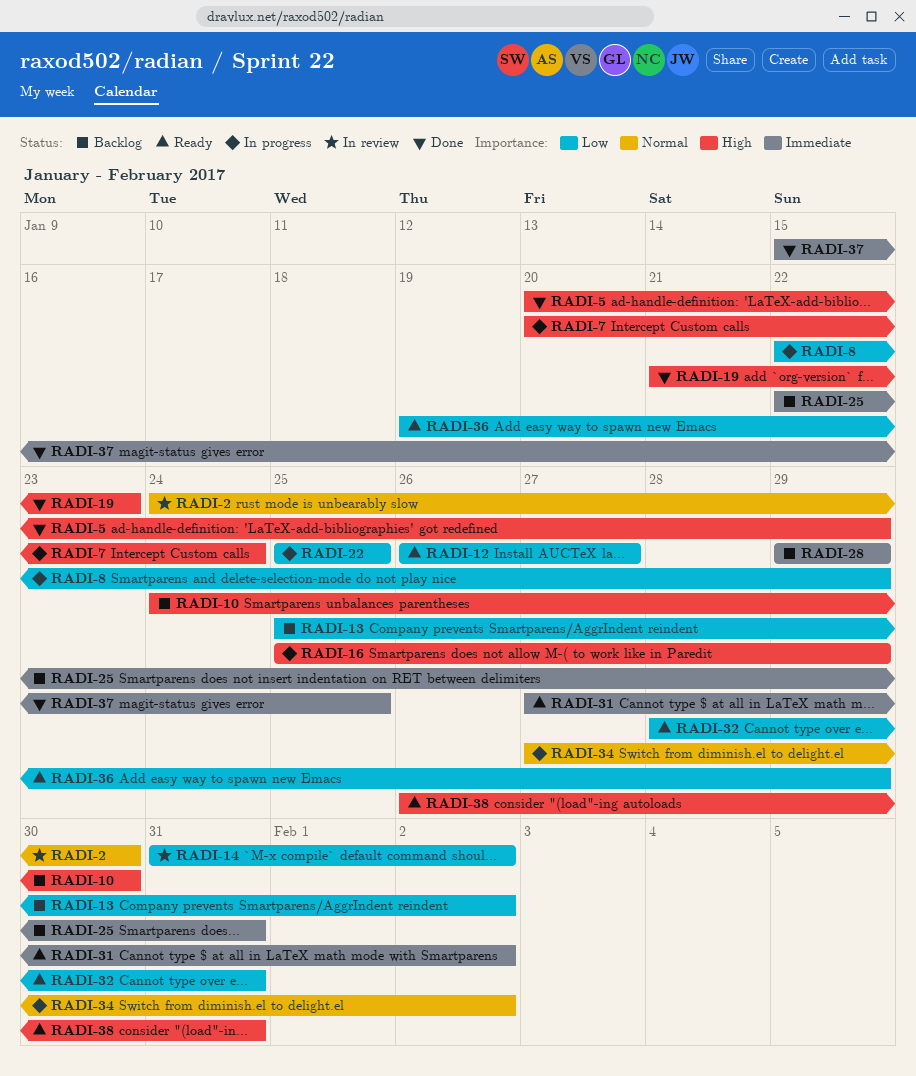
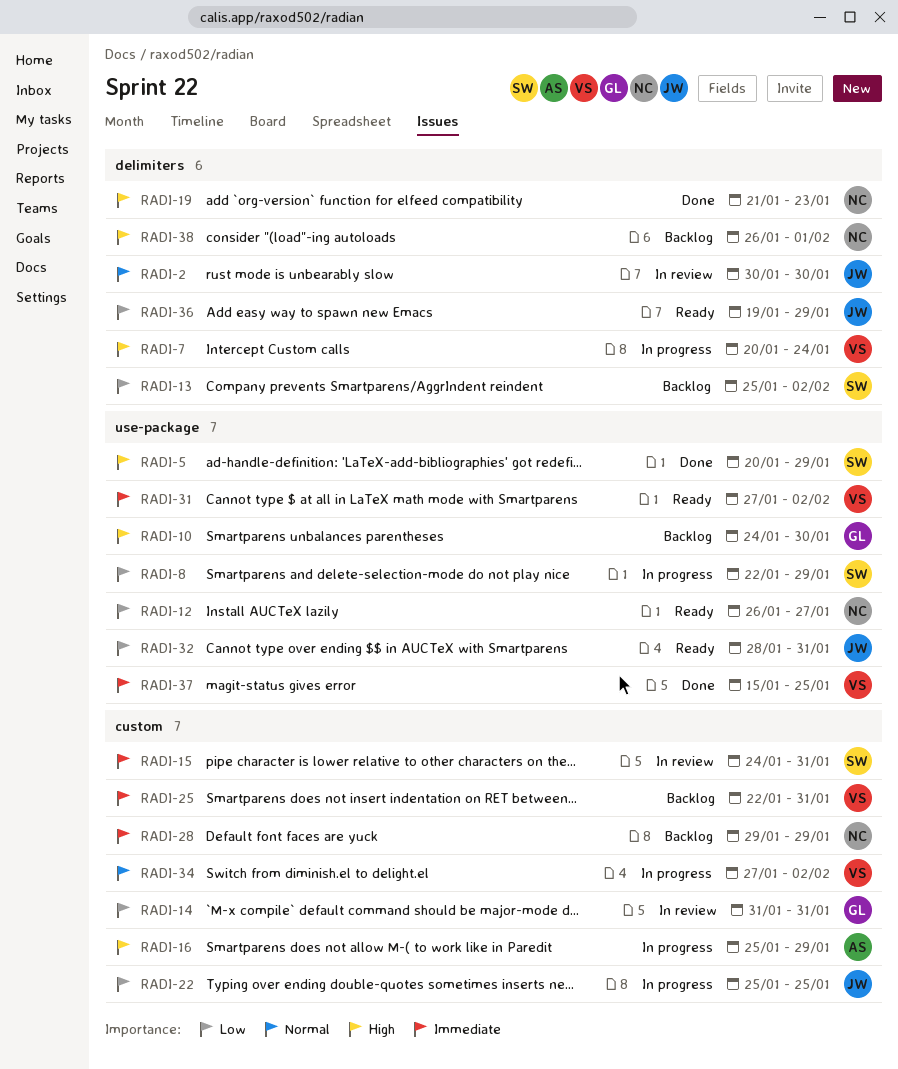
RADI-2, start: Jan 24 -> Jan 30
RADI-14, due: Feb 2 -> Jan 31
RADI-15: none -> present
RADI-38, status: Ready -> Backlog
RADI-38, due: Jan 31 -> Feb 1

